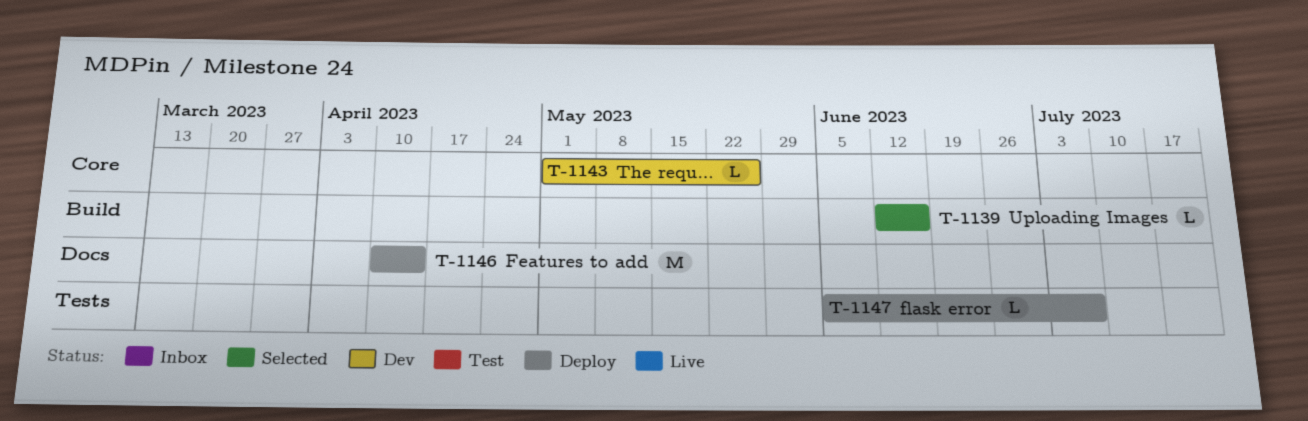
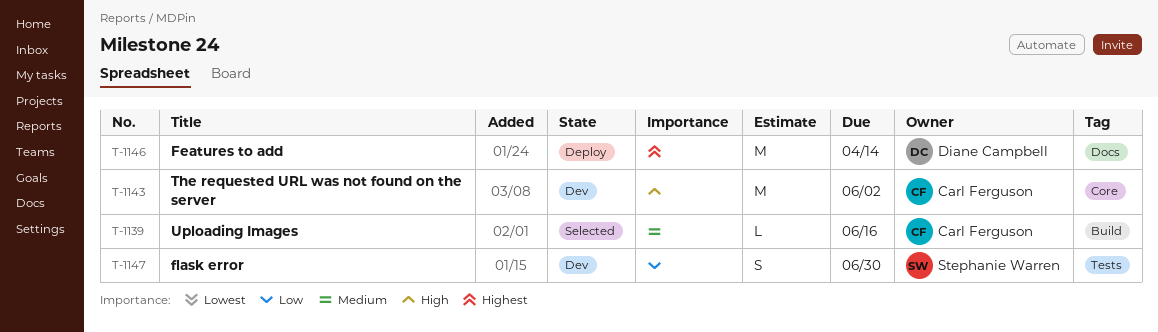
T-1143, estimate: L -> M
T-1143, due: May 26 -> Jun 2
T-1147, status: Deploy -> Dev
T-1147, estimate: L -> S
T-1147, due: Jul 7 -> Jun 30

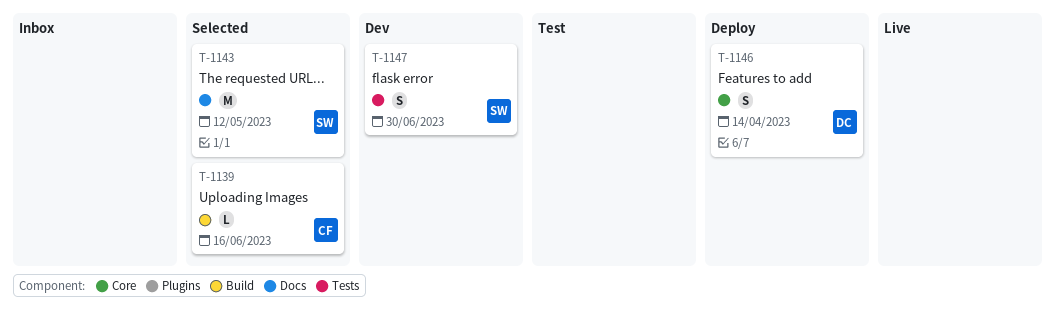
T-1143, status: Dev -> Selected
T-1143, owner: Carl Ferguson -> Stephanie Warren
T-1143, label: Core -> Docs
T-1143, due: Jun 2 -> May 12
T-1146, label: Docs -> Core
T-1146, estimate: M -> S

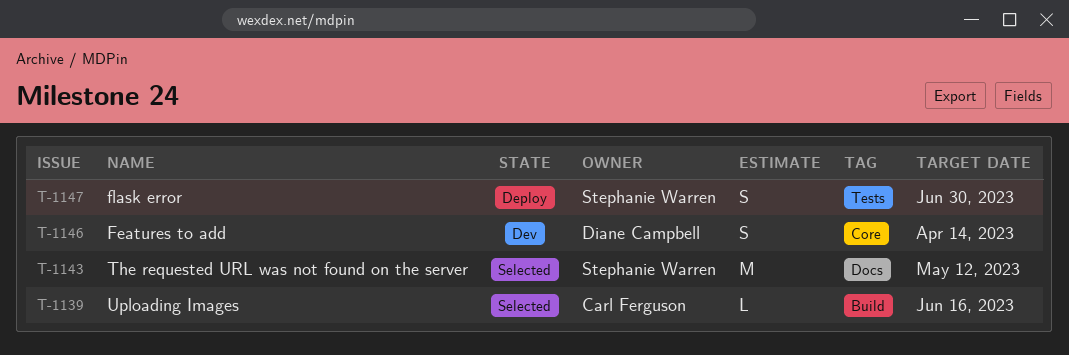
T-1146, status: Deploy -> Dev
T-1147, status: Dev -> Deploy

